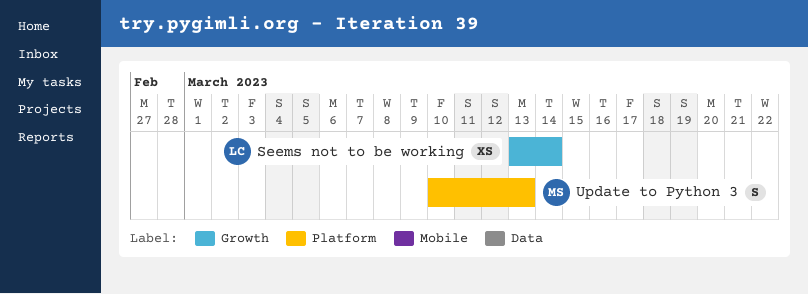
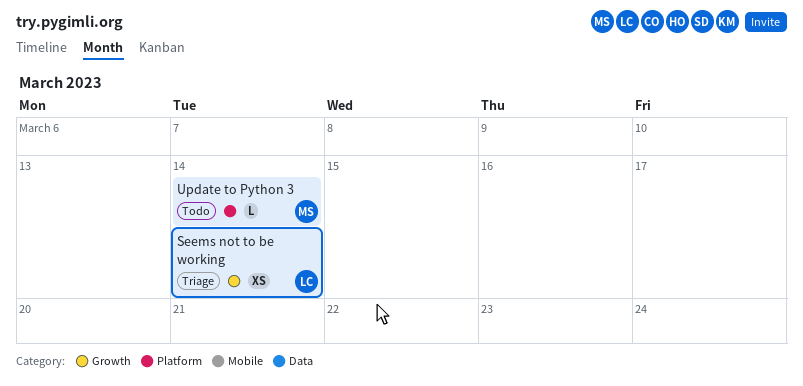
Update to Python 3, estimate: S -> L
Update to Python 3, due: Mar 13 -> Mar 14

